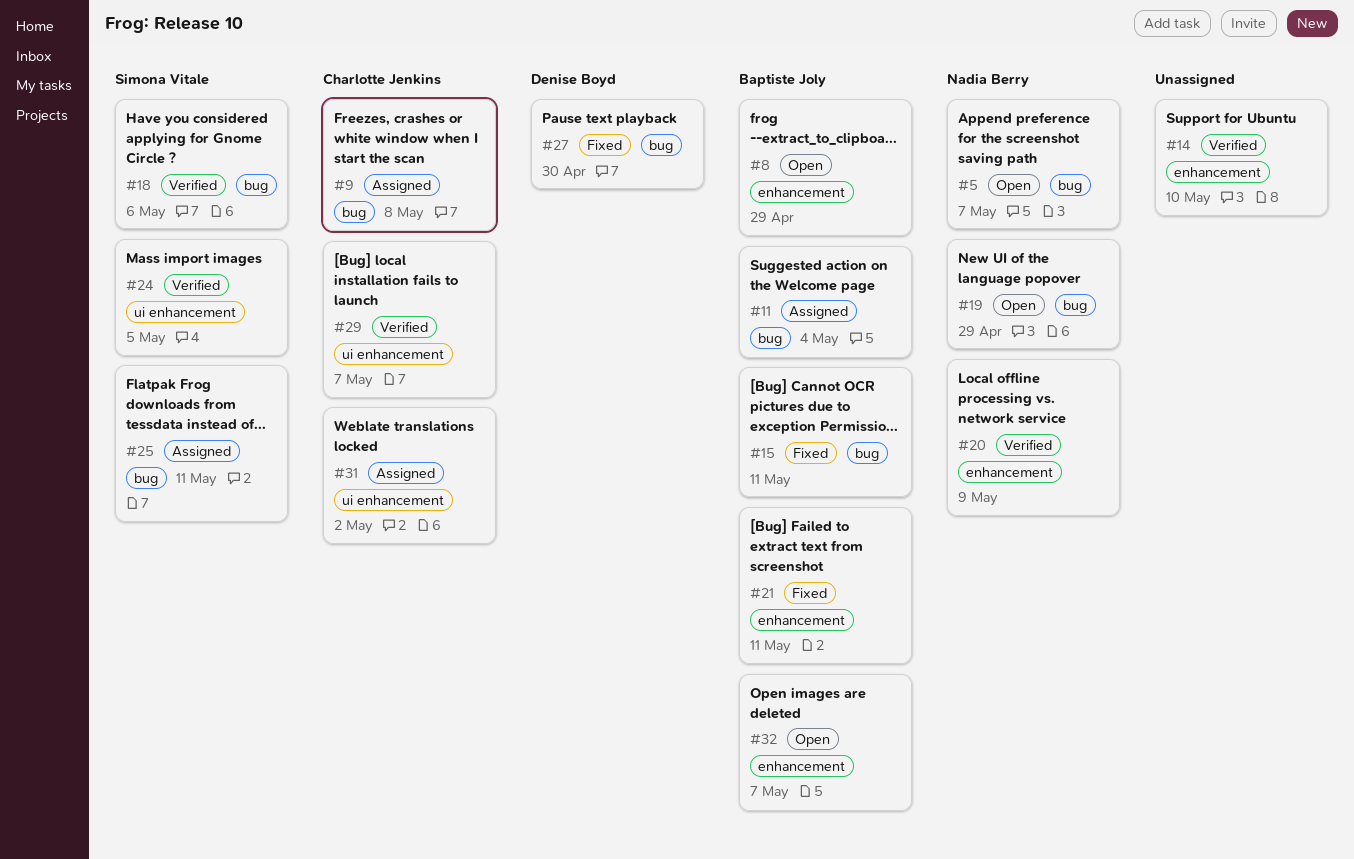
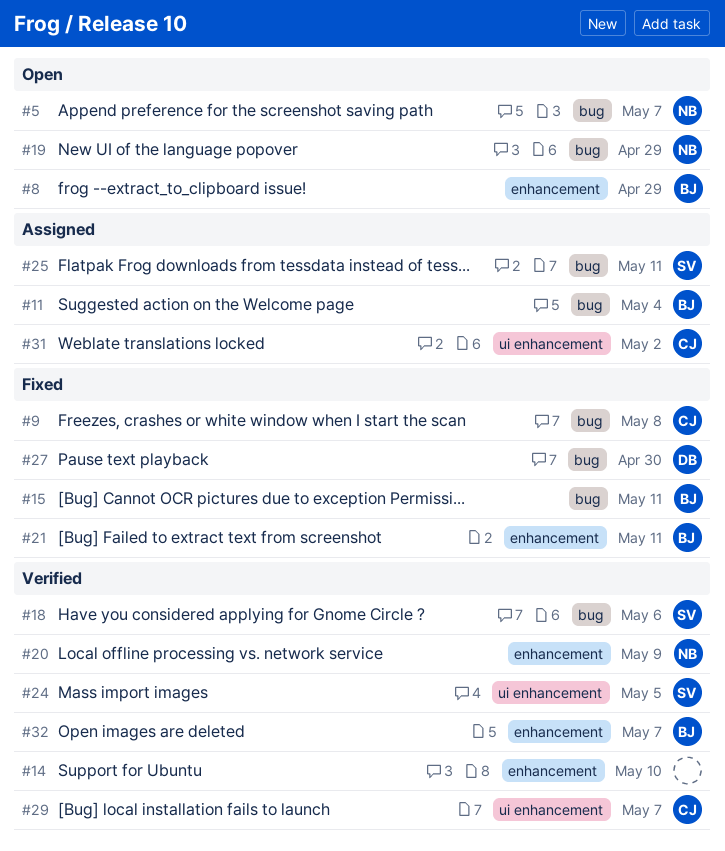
#9, status: Assigned -> Fixed
#32, status: Open -> Verified

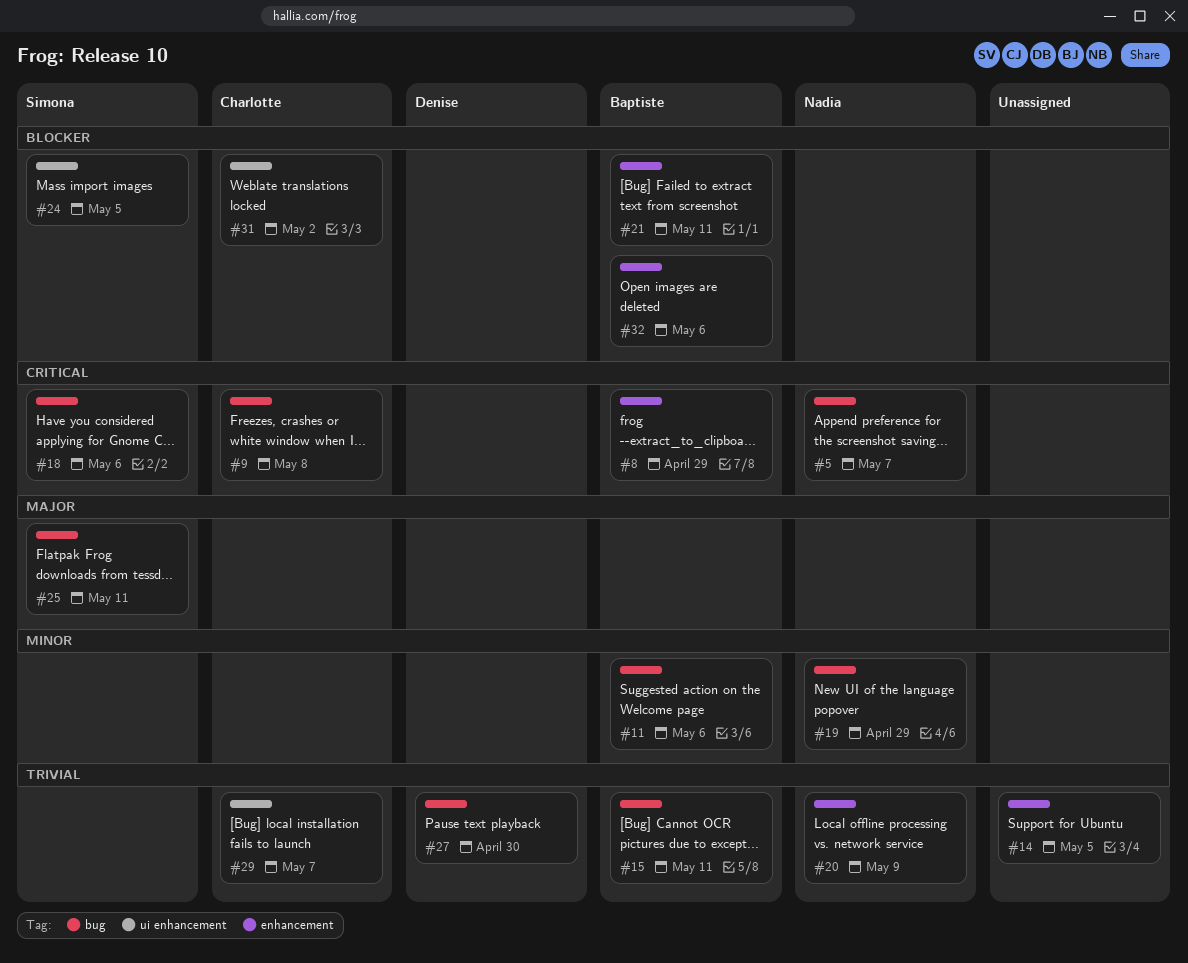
#11, due: May 4 -> May 6
#14, due: May 10 -> May 5
#32, due: May 7 -> May 6

